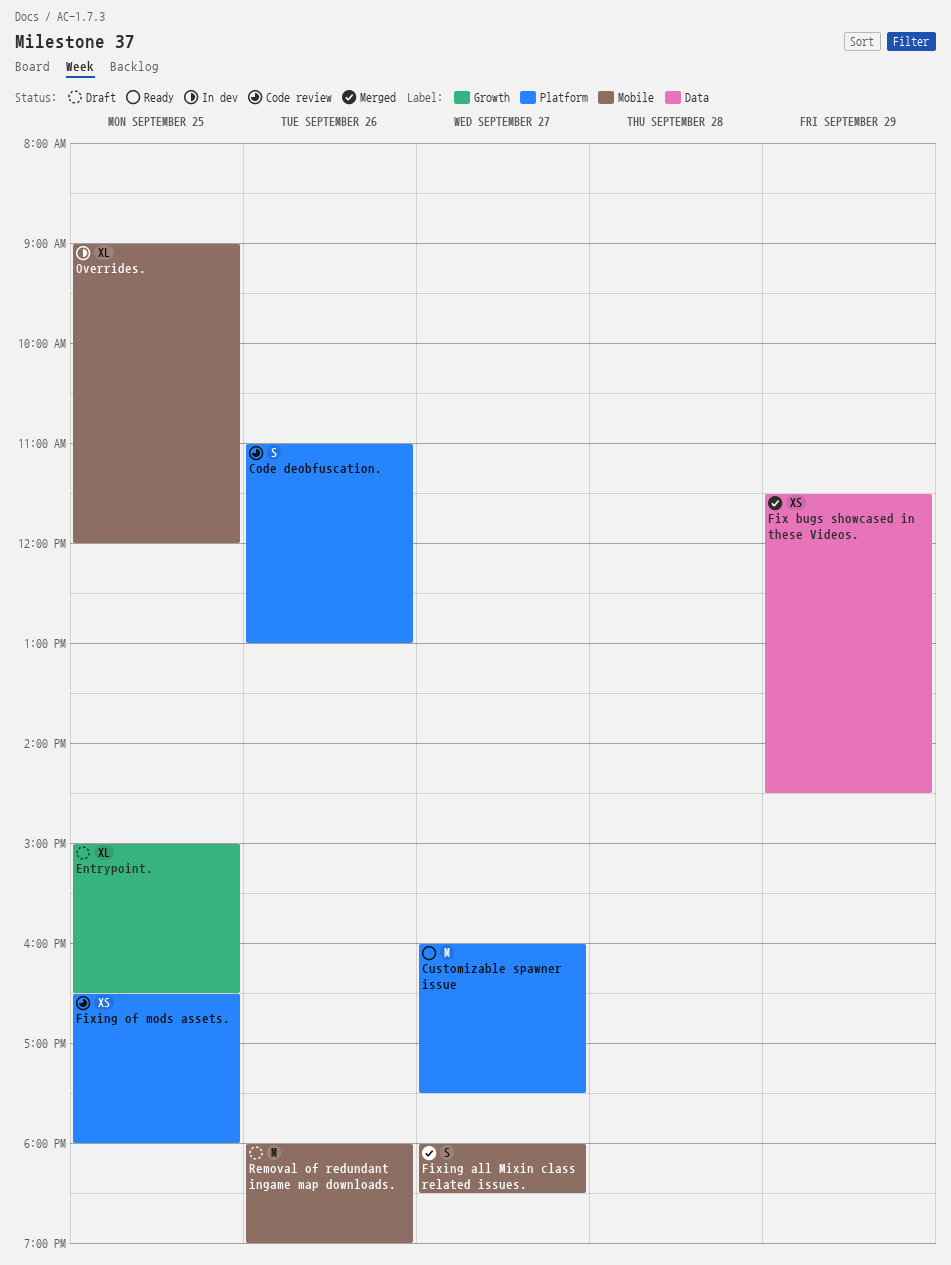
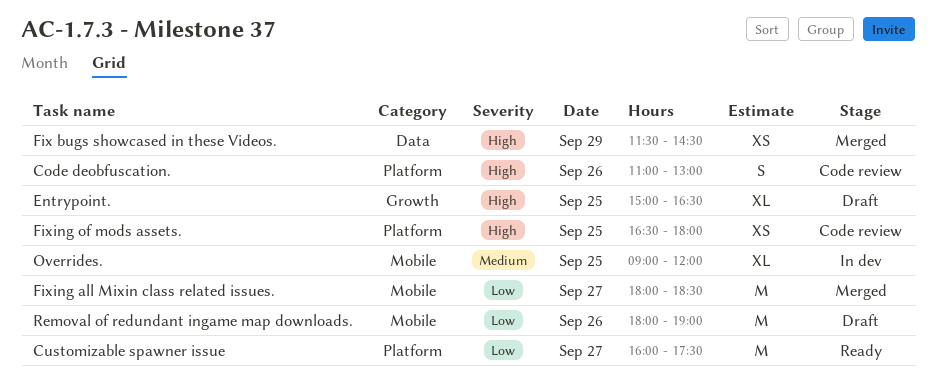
Fixing all Mixin class related issues., estimate: S -> M

